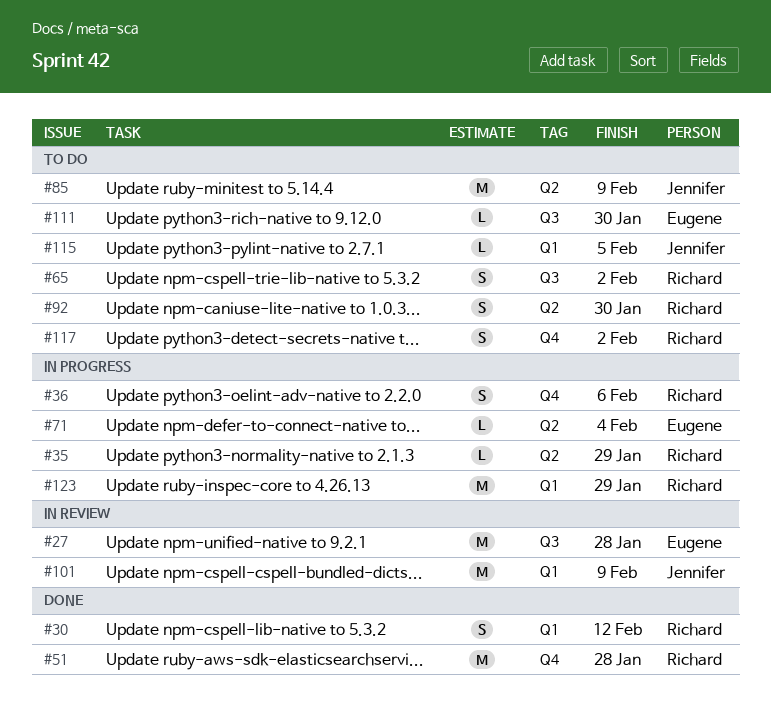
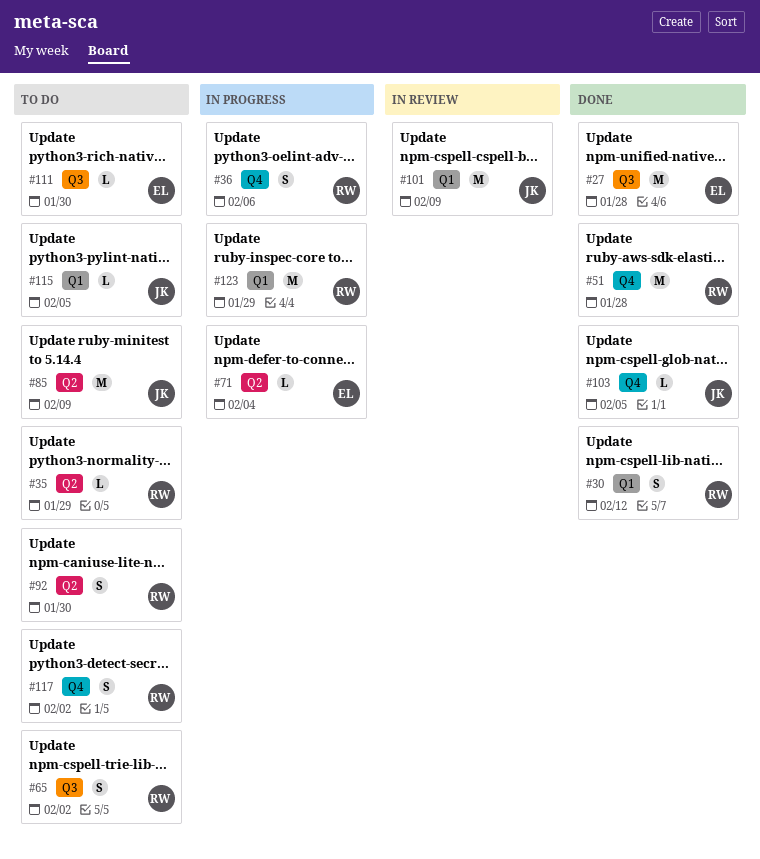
#27, status: In review -> Done
#35, status: In progress -> To do
#103: none -> present

